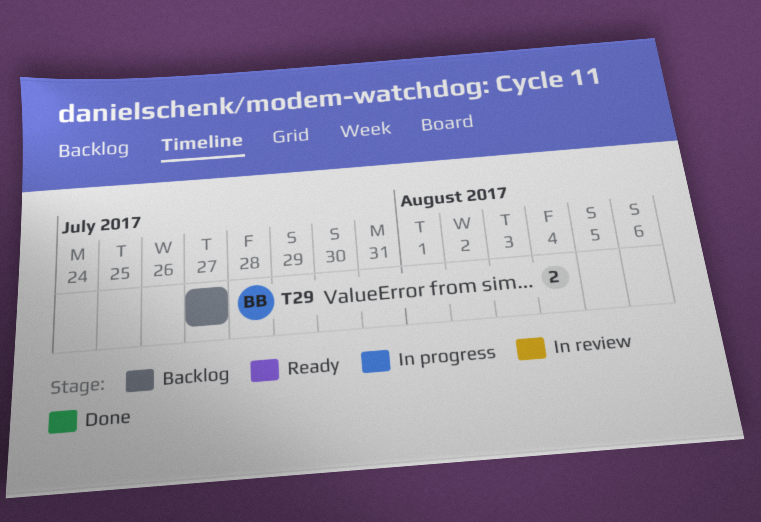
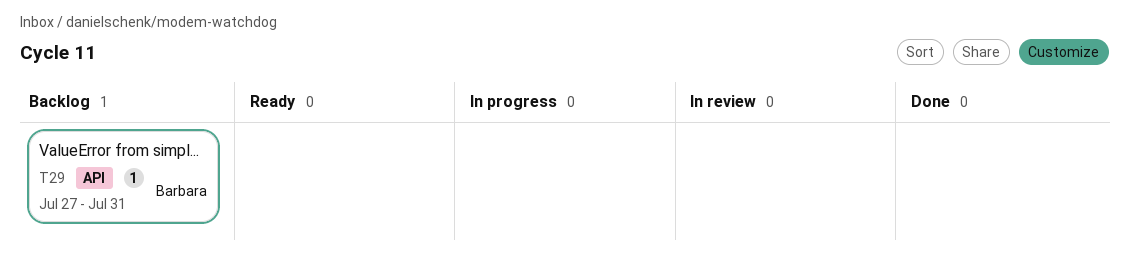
T29, estimate: 2 -> 1
T29, due: Jul 27 -> Jul 31

